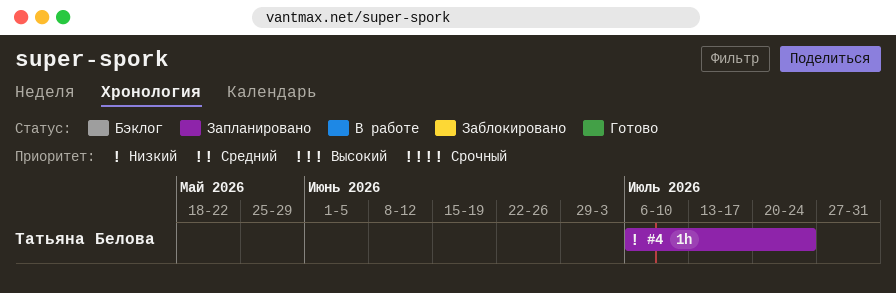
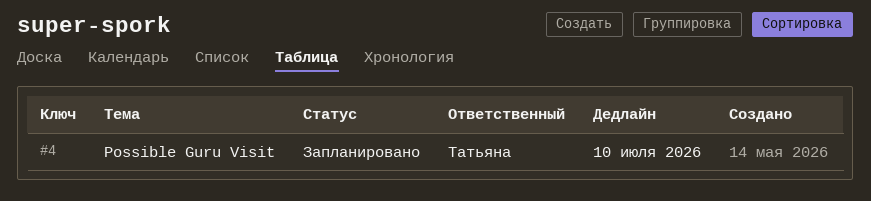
#4, due: Jul 24 -> Jul 10

